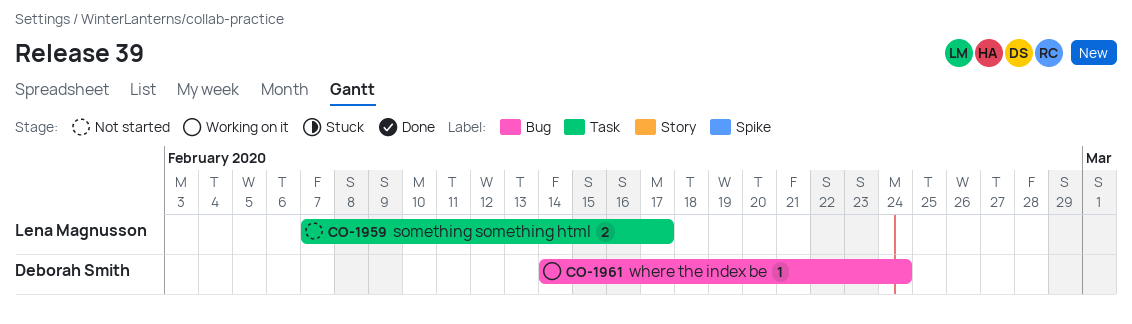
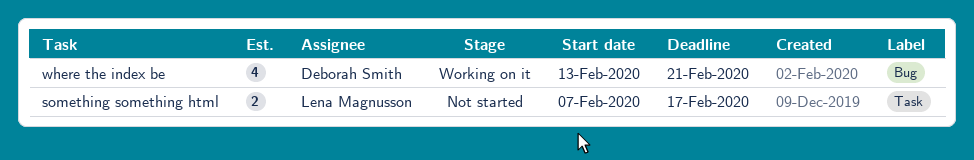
where the index be, estimate: 1 -> 4
where the index be, start: Feb 14 -> Feb 13
where the index be, due: Feb 24 -> Feb 21

